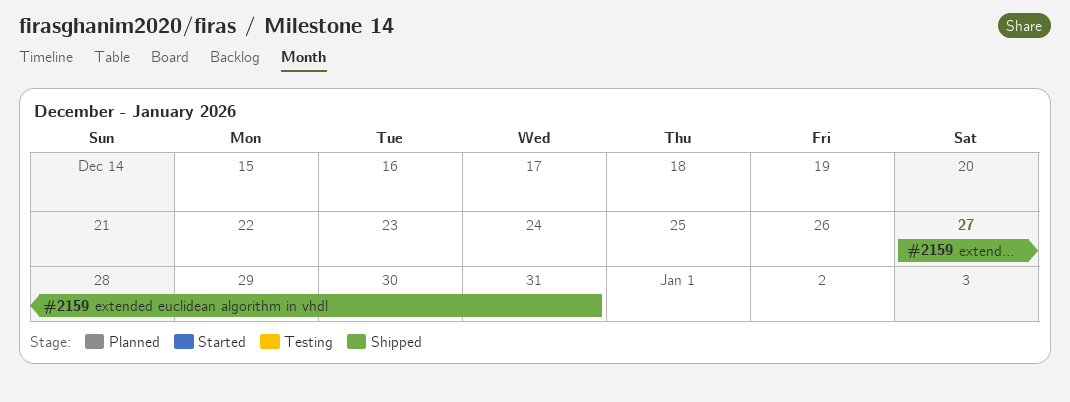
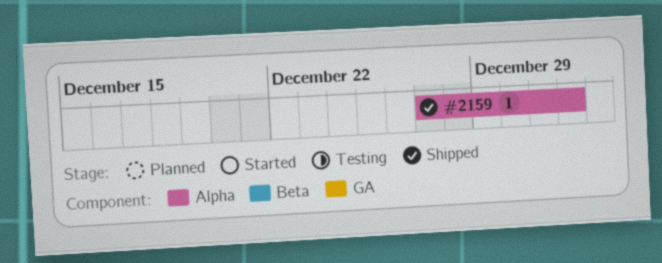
#2159, due: Dec 31 -> Jan 1

